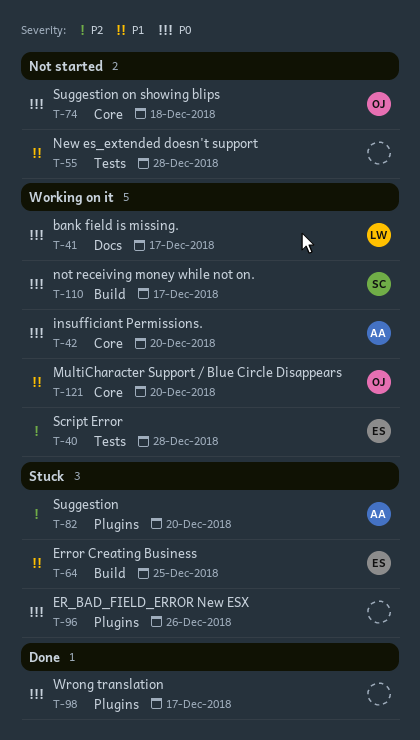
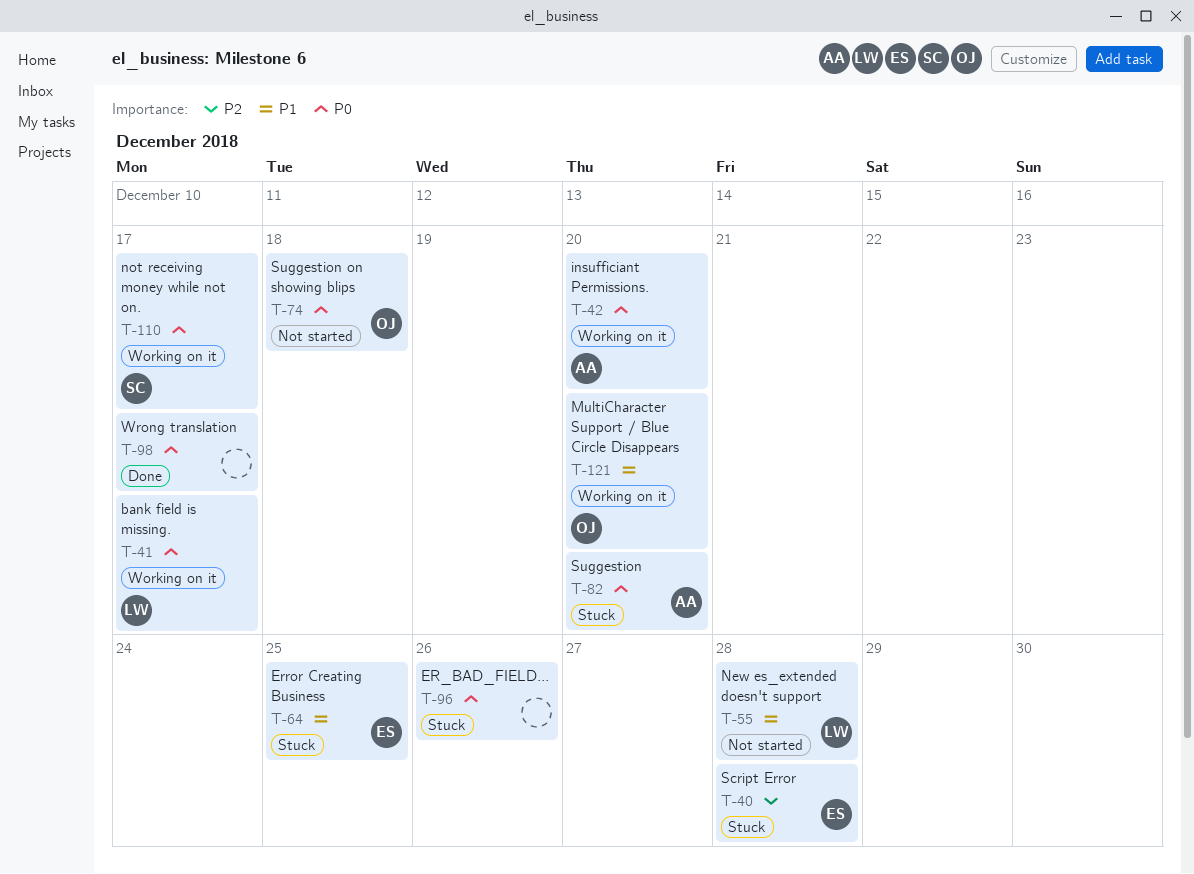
T-40, status: Working on it -> Stuck
T-55, owner: none -> LW
T-82, priority: P2 -> P0

